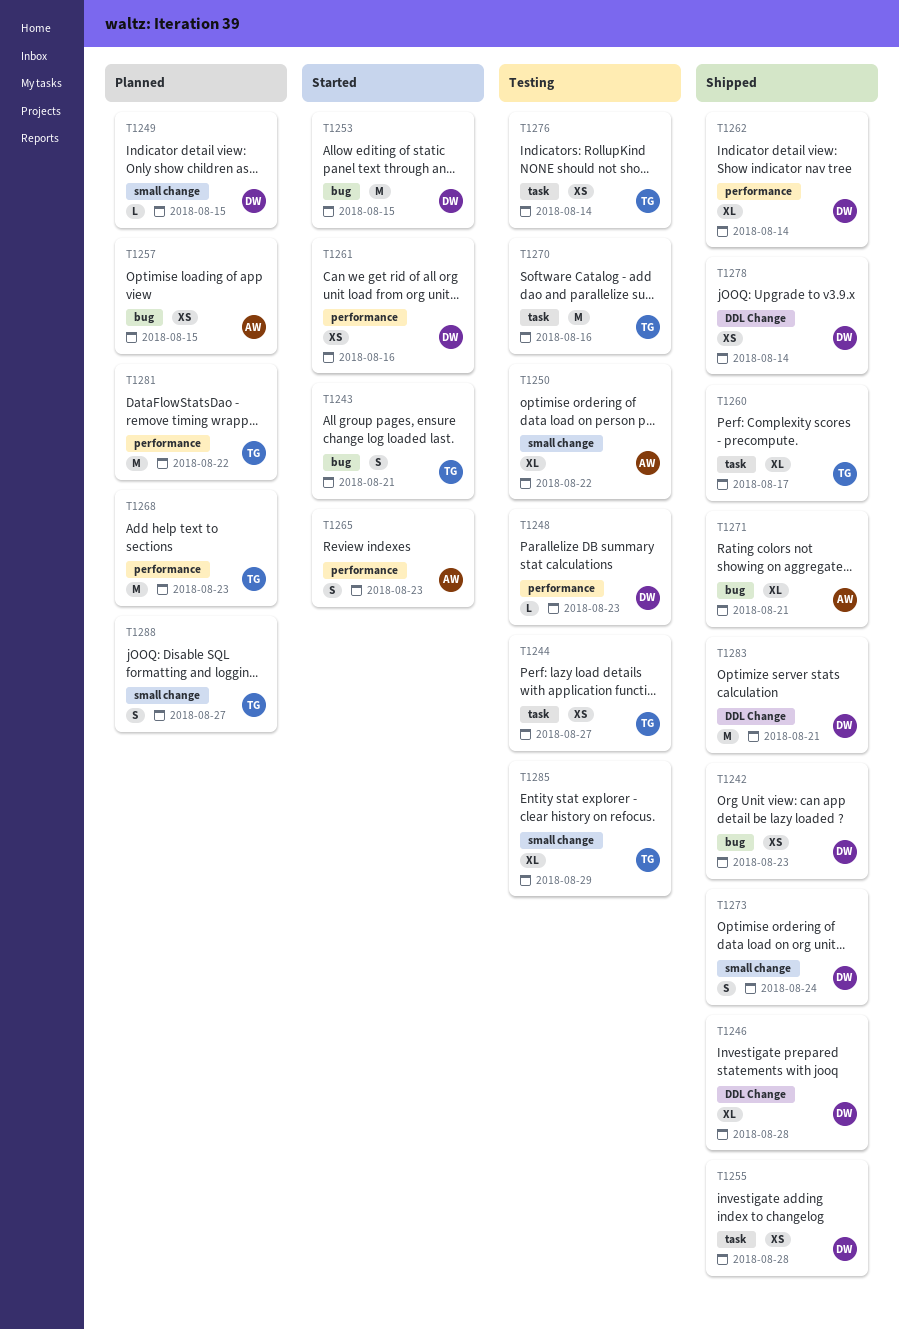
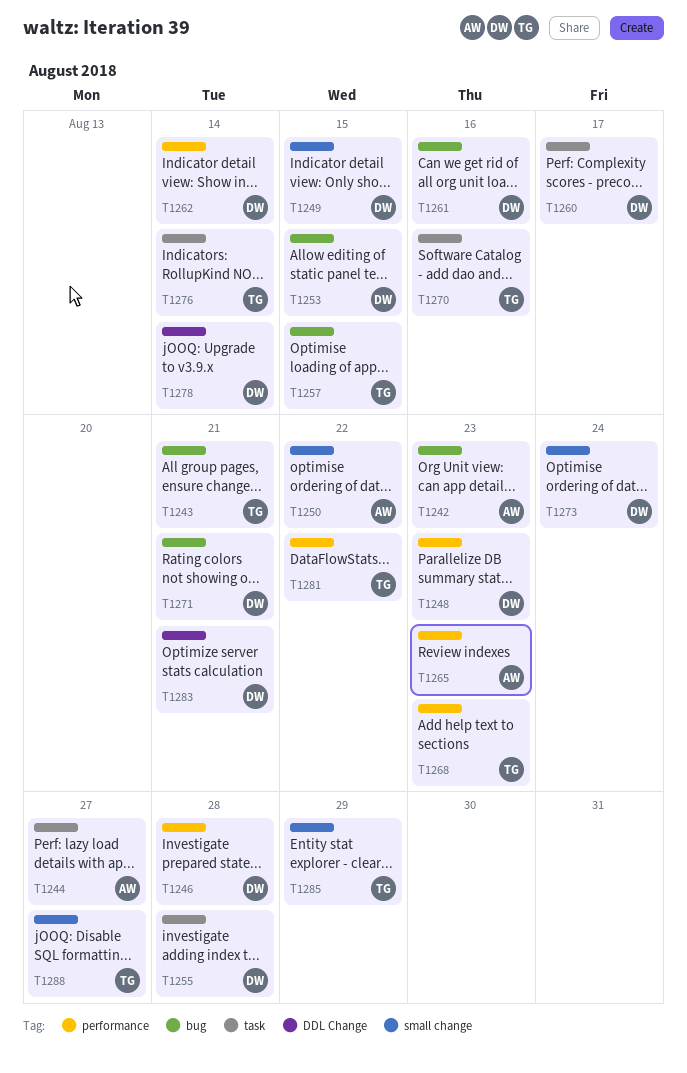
T1242, owner: DW -> AW
T1244, owner: TG -> AW
T1246, label: DDL Change -> performance
T1257, owner: AW -> TG
T1260, owner: TG -> DW
T1261, label: performance -> bug
T1271, owner: AW -> DW

